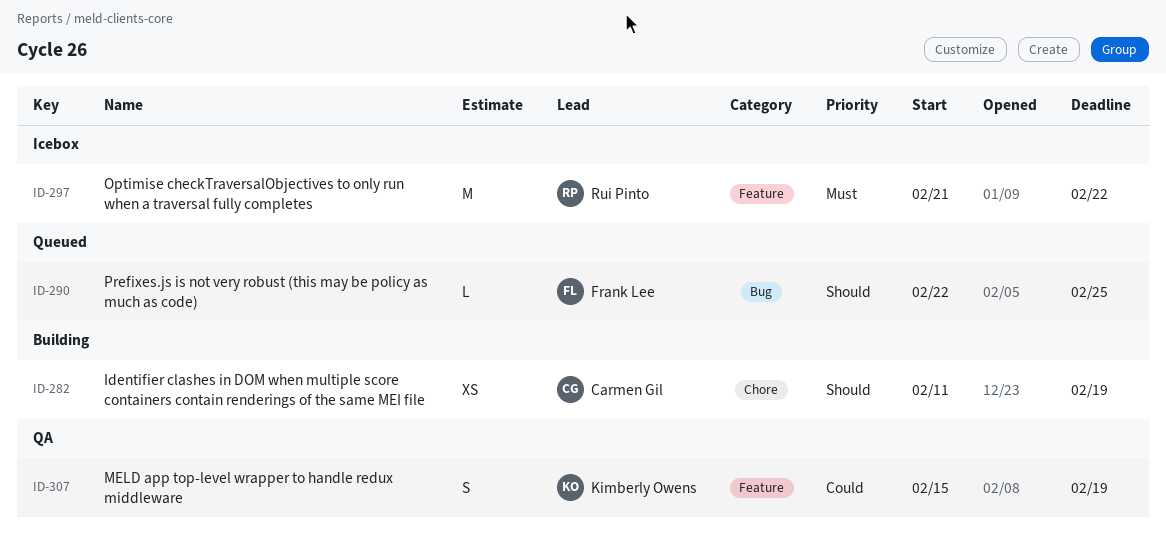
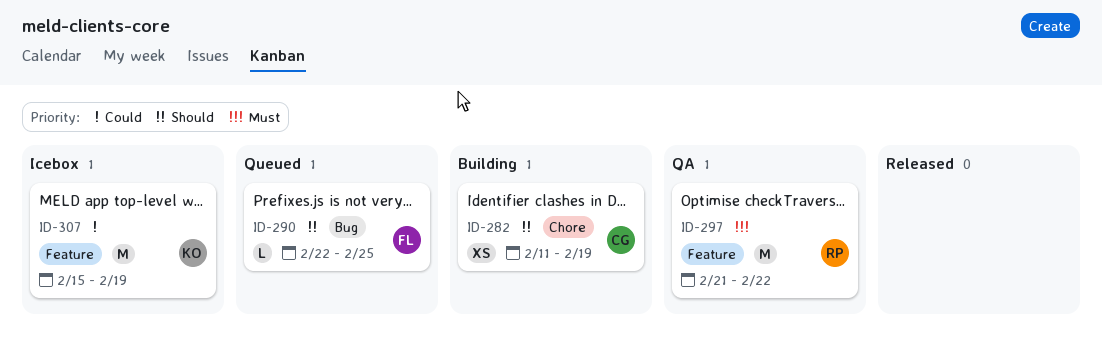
ID-297, status: Icebox -> QA
ID-307, status: QA -> Icebox
ID-307, estimate: S -> M

